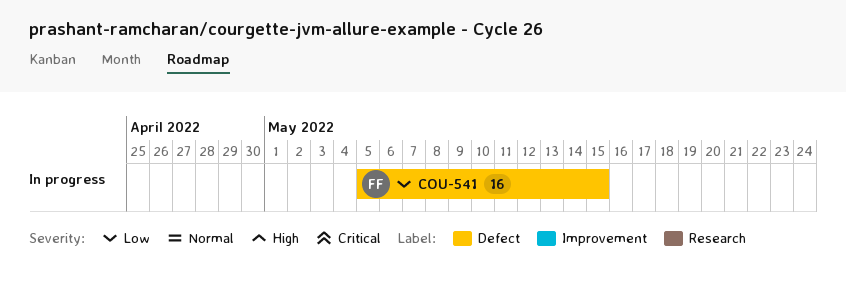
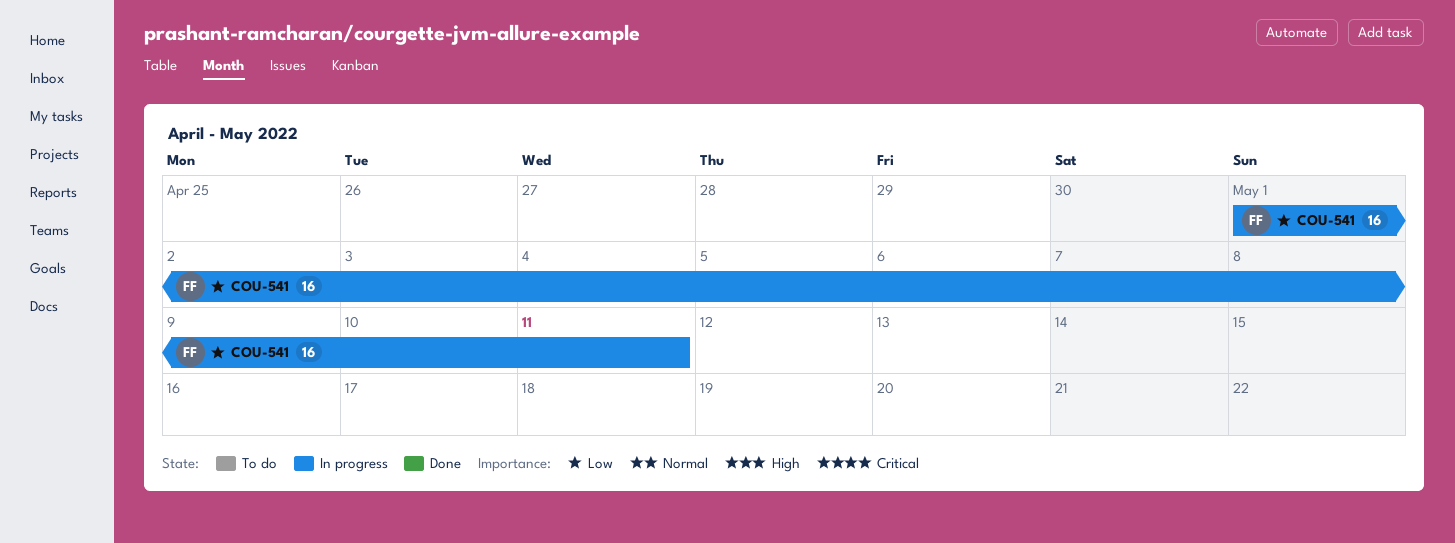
COU-541, start: May 5 -> May 1
COU-541, due: May 15 -> May 11

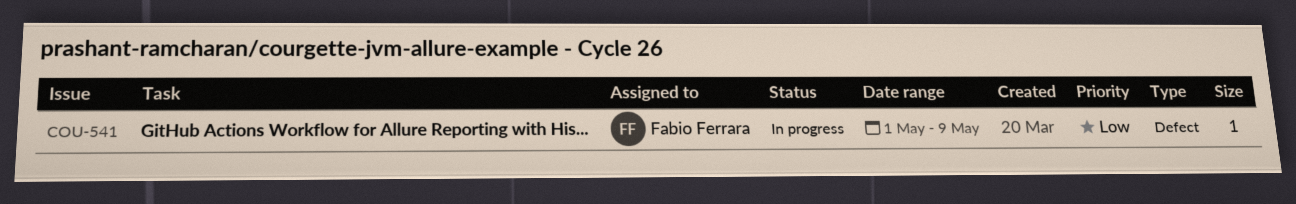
COU-541, estimate: 16 -> 1
COU-541, due: May 11 -> May 9

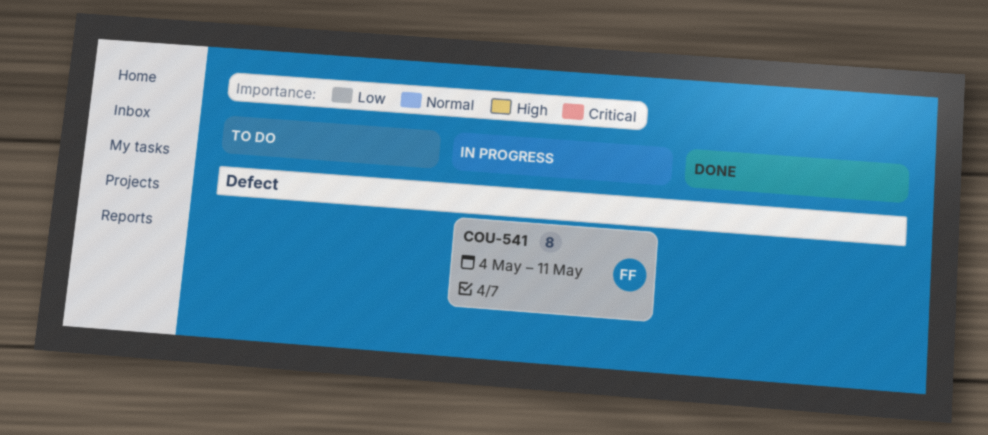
COU-541, estimate: 1 -> 8
COU-541, start: May 1 -> May 4
COU-541, due: May 9 -> May 11

